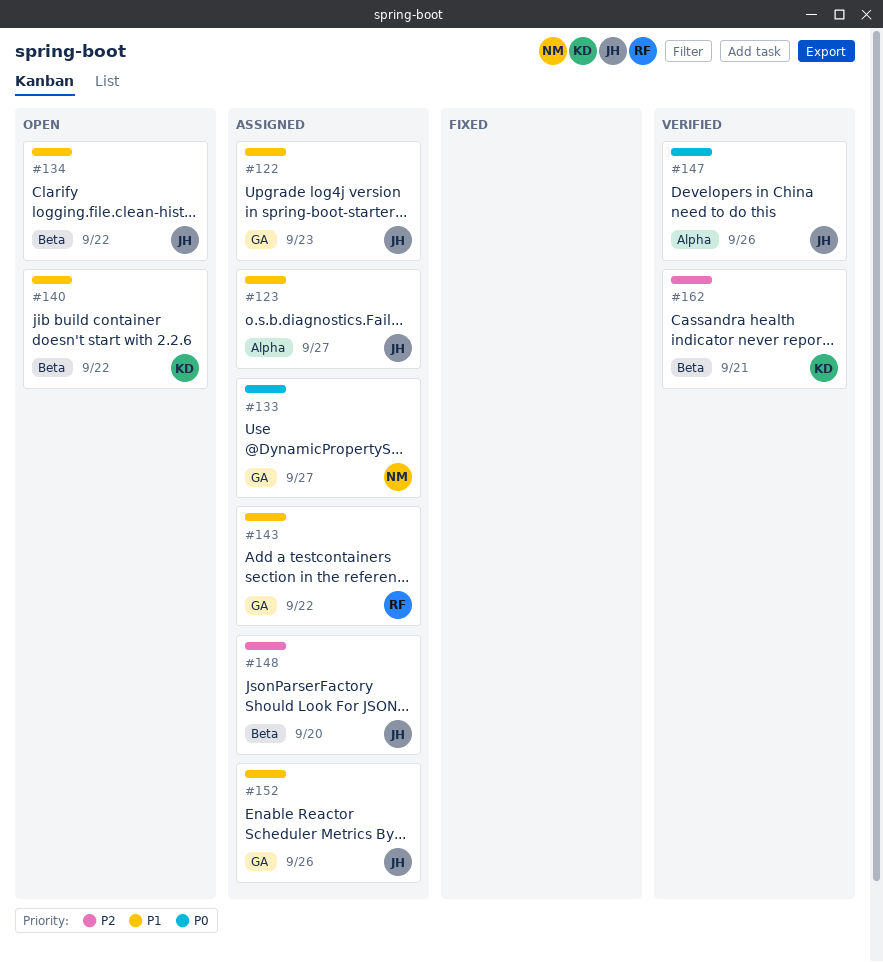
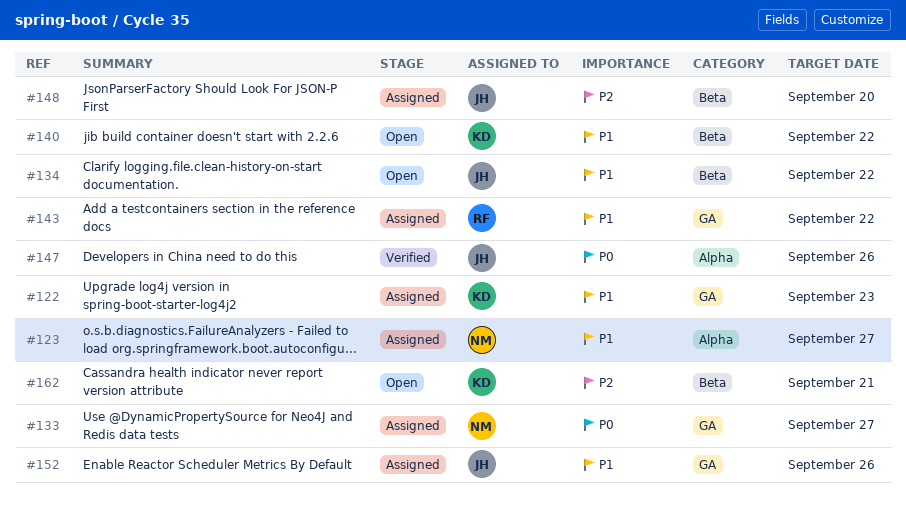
#122, owner: JH -> KD
#123, owner: JH -> NM
#162, status: Verified -> Open

